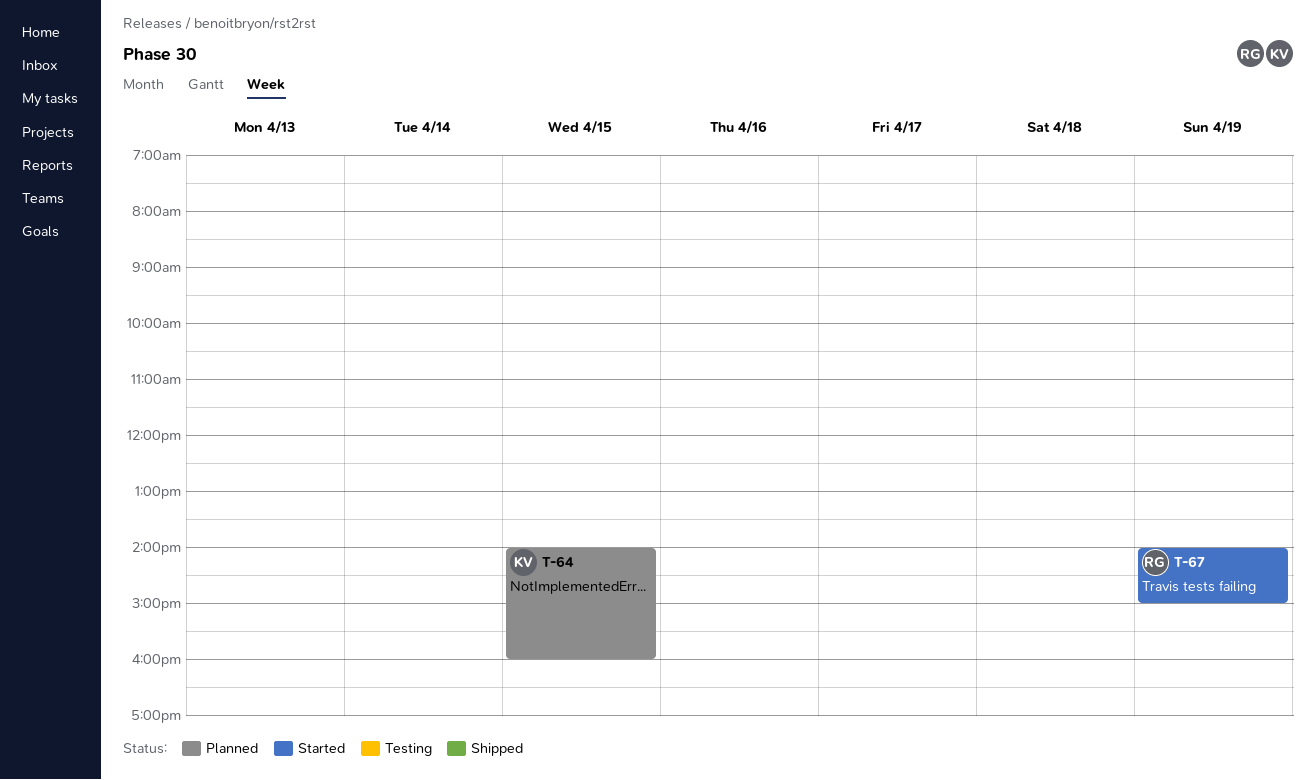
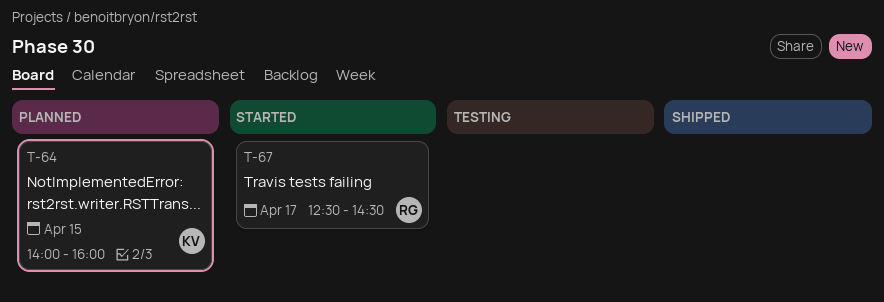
T-67, day: Apr 19 -> Apr 17
T-67, begins: 14:00 -> 12:30
T-67, ends: 15:00 -> 14:30

